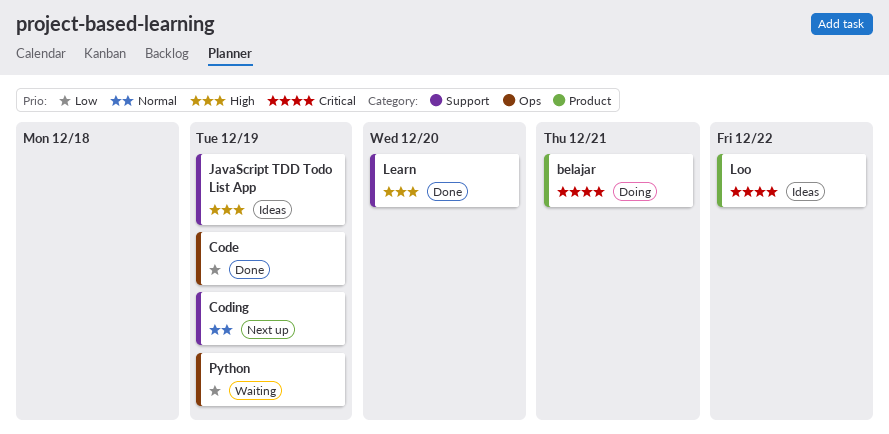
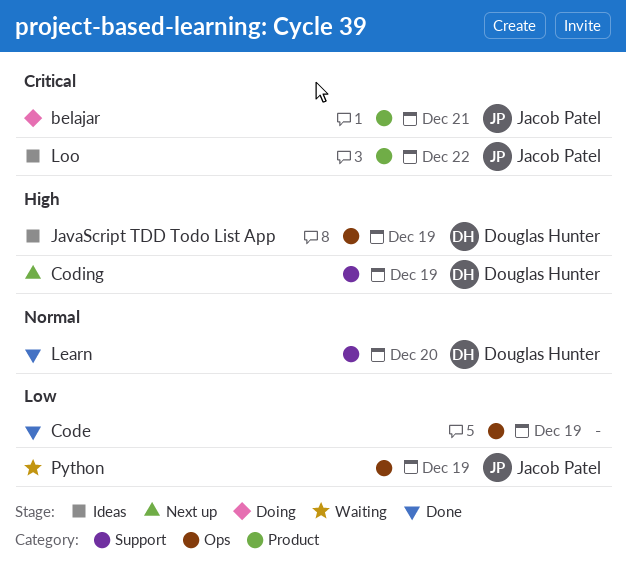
Coding, priority: Normal -> High
JavaScript TDD Todo List App, label: Support -> Ops
Learn, priority: High -> Normal

